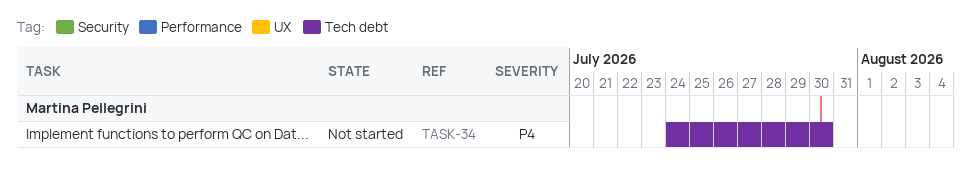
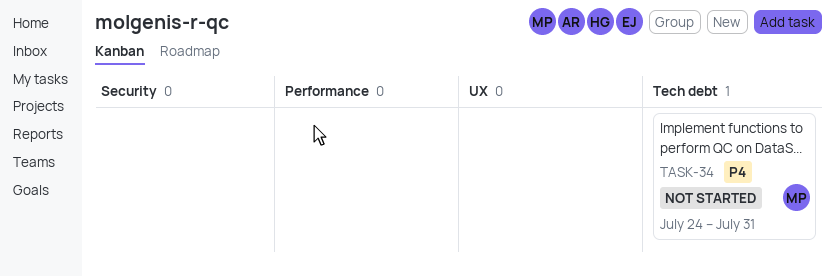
TASK-34, due: Jul 30 -> Jul 31

